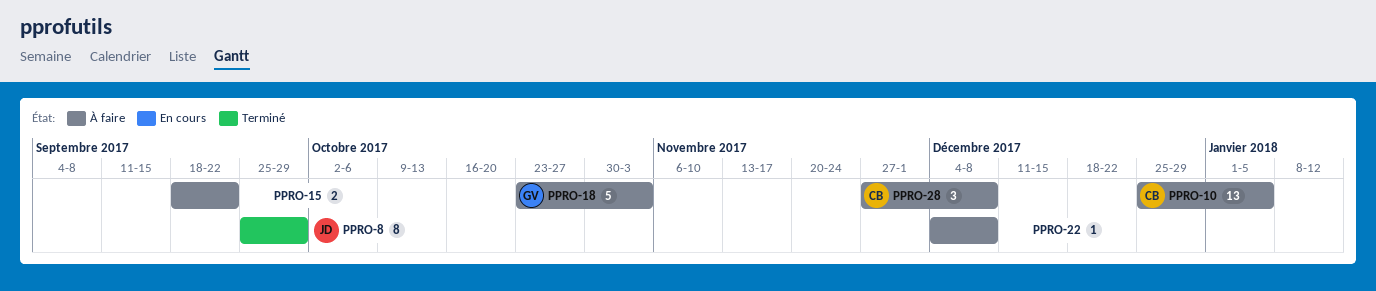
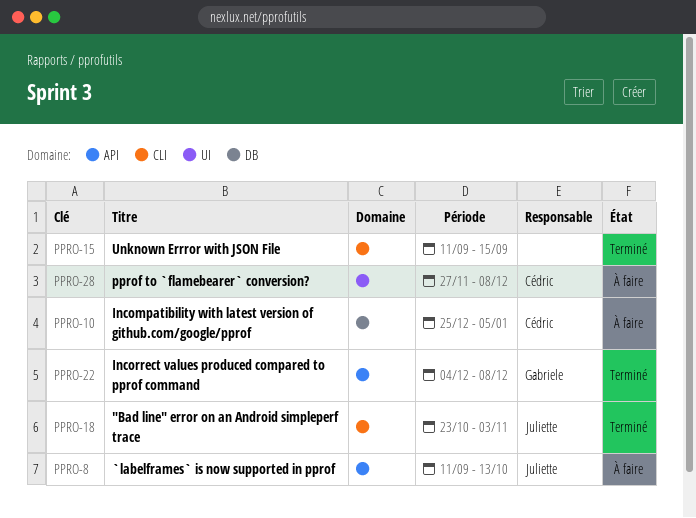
PPRO-8, status: Terminé -> À faire
PPRO-8, start: Sep 25 -> Sep 11
PPRO-8, due: Sep 29 -> Oct 13
PPRO-15, status: À faire -> Terminé
PPRO-15, start: Sep 18 -> Sep 11
PPRO-15, due: Sep 22 -> Sep 15
PPRO-18, status: À faire -> Terminé
PPRO-18, owner: Gabriele -> Juliette
PPRO-22, status: À faire -> Terminé
PPRO-22, owner: none -> Gabriele

